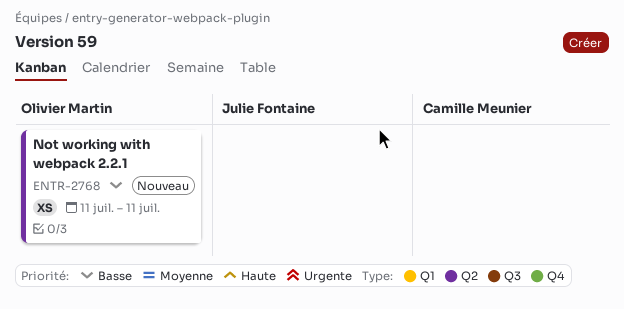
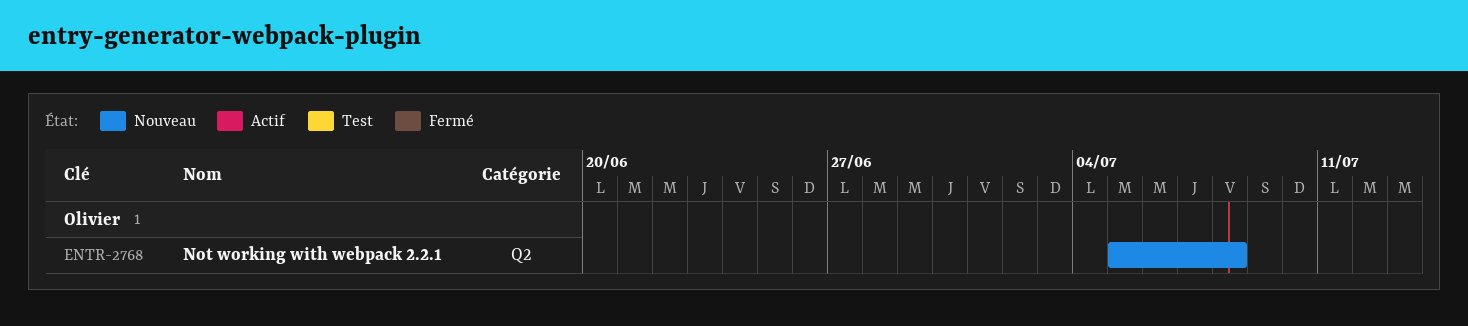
ENTR-2768, start: Jul 11 -> Jul 5
ENTR-2768, due: Jul 11 -> Jul 8

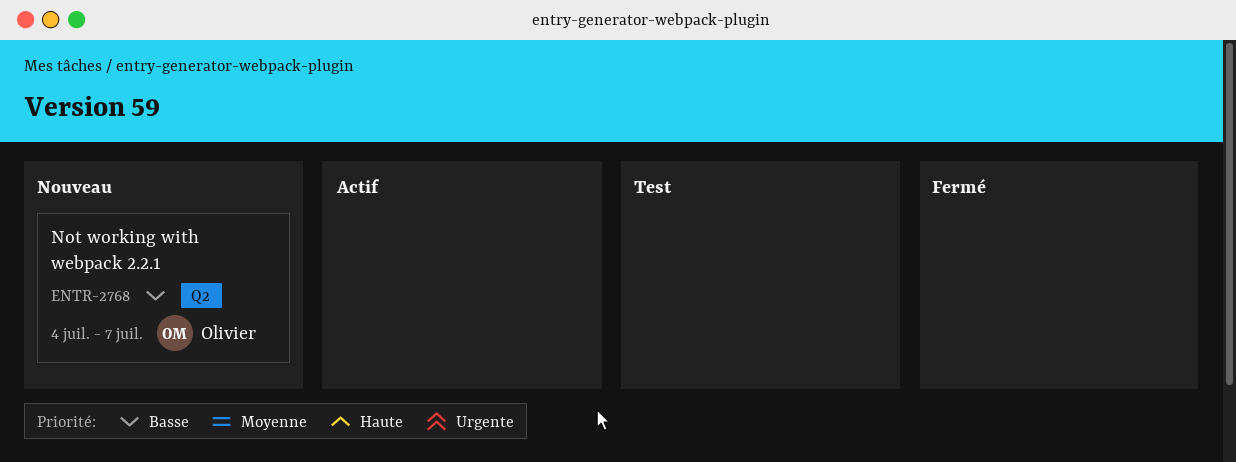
ENTR-2768, start: Jul 5 -> Jul 4
ENTR-2768, due: Jul 8 -> Jul 7

